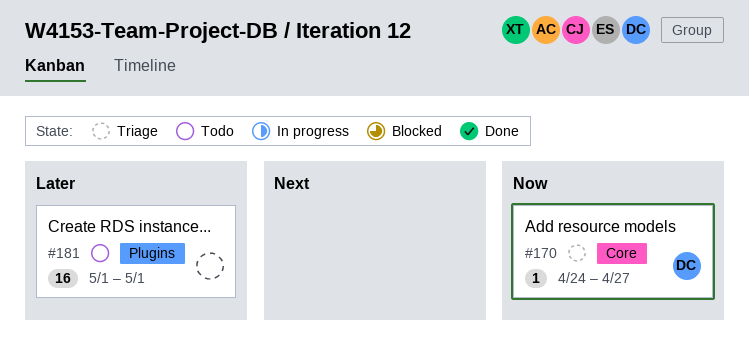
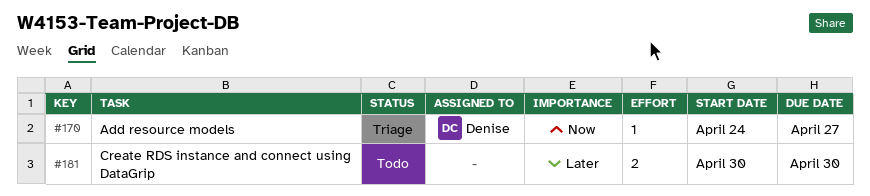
#181, estimate: 16 -> 2
#181, start: May 1 -> Apr 30
#181, due: May 1 -> Apr 30

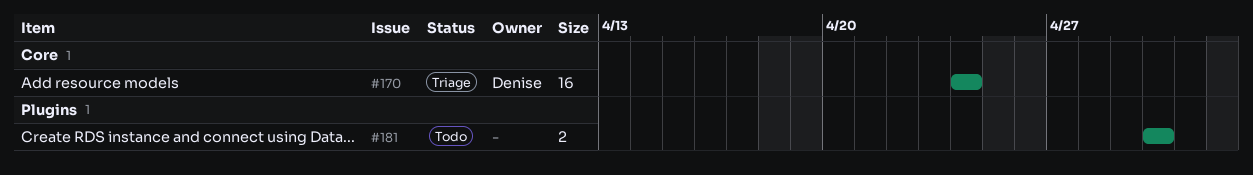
#170, estimate: 1 -> 16
#170, due: Apr 27 -> Apr 24

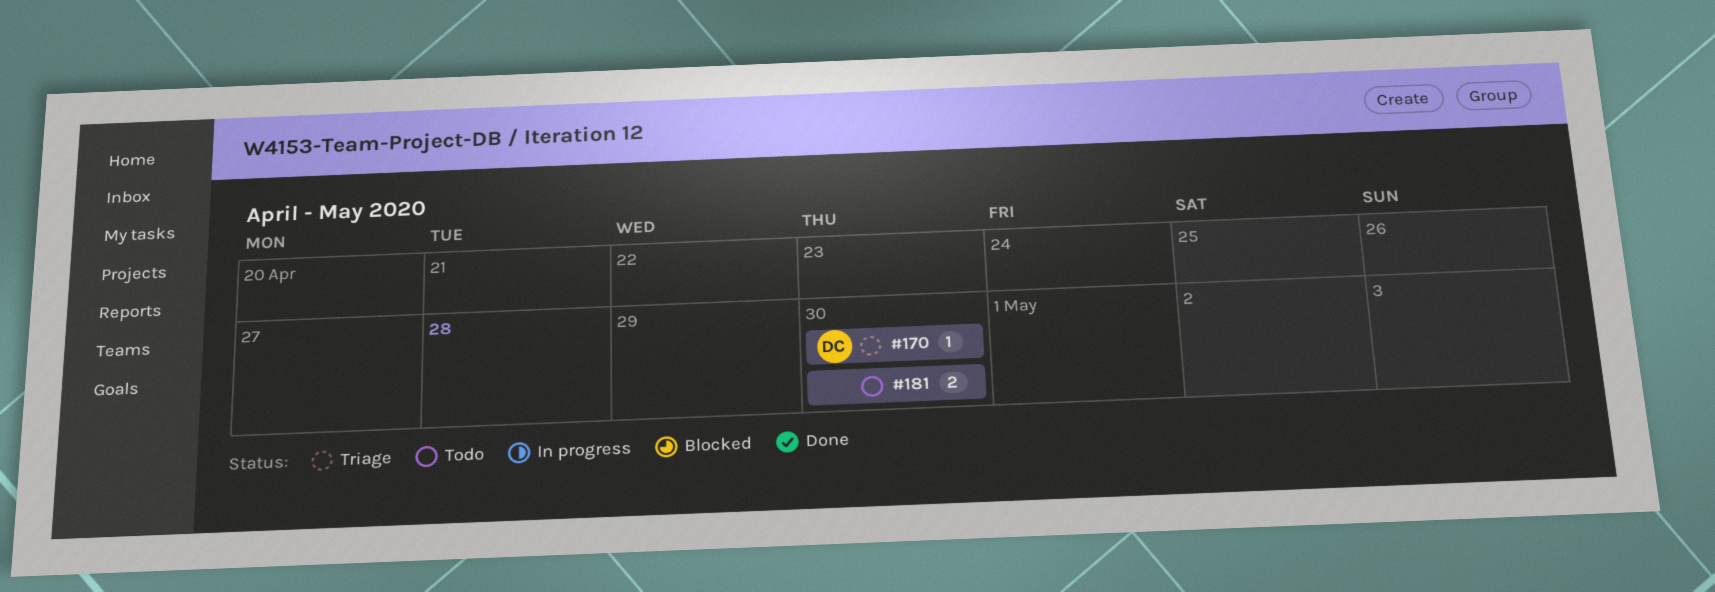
#170, estimate: 16 -> 1
#170, start: Apr 24 -> Apr 30
#170, due: Apr 24 -> Apr 30

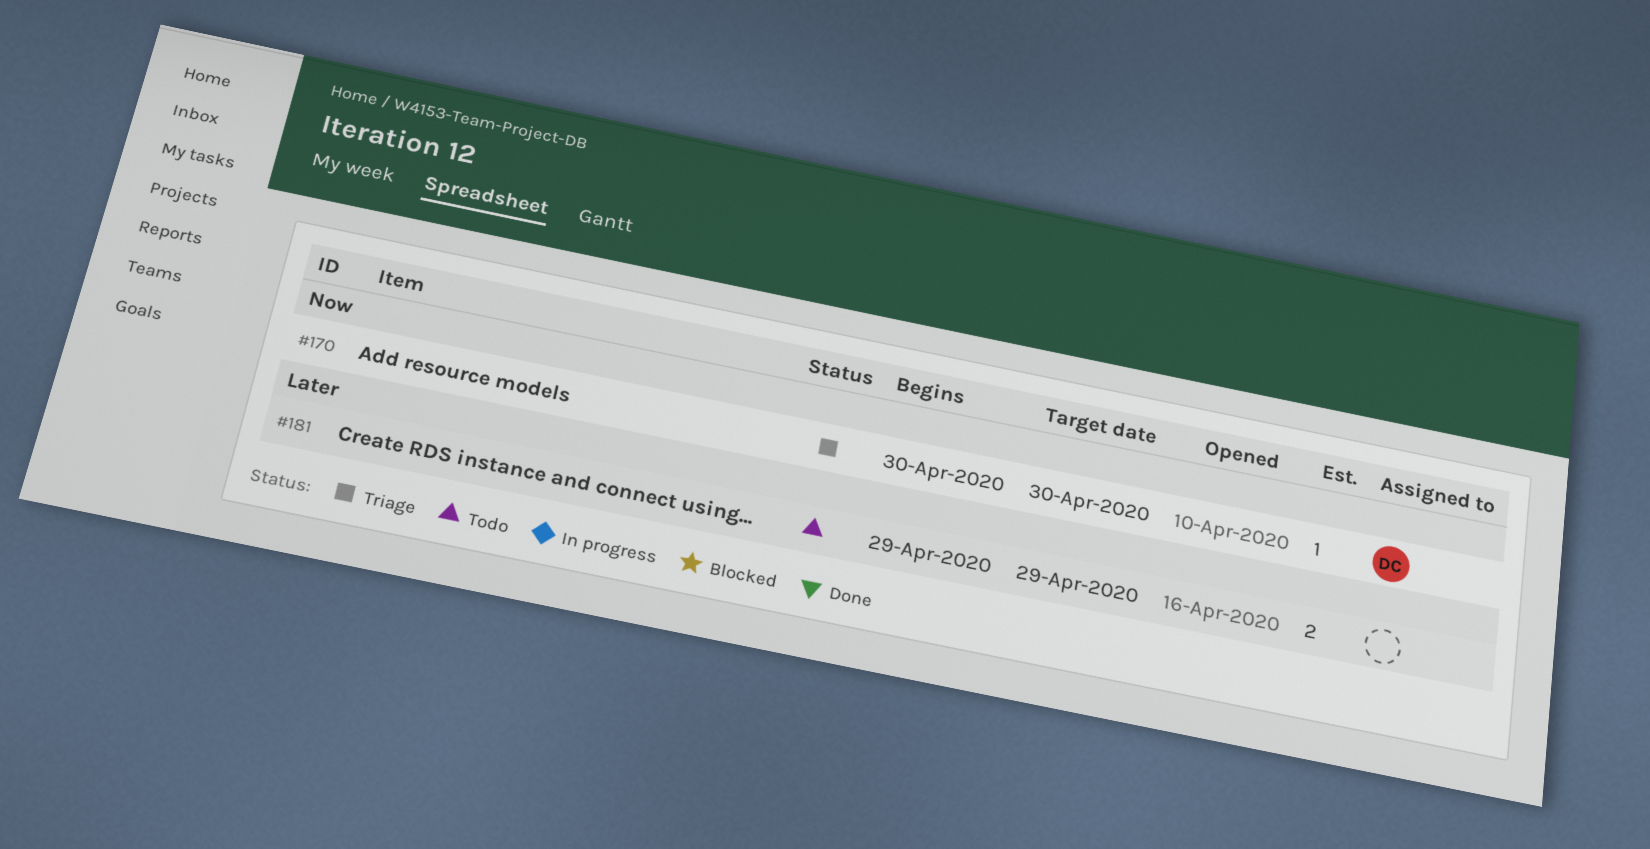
#181, start: Apr 30 -> Apr 29
#181, due: Apr 30 -> Apr 29

